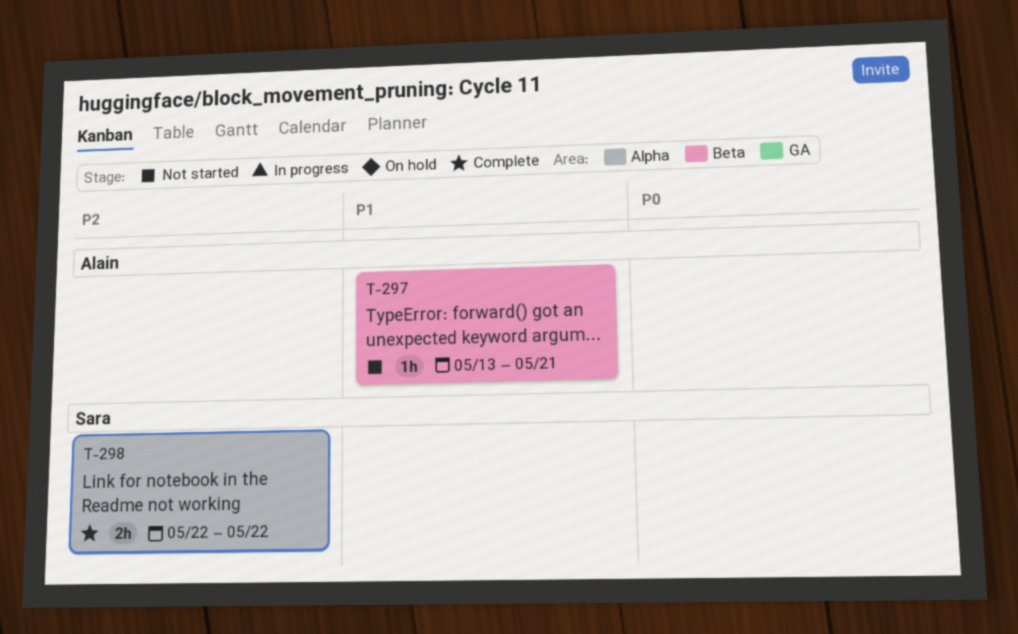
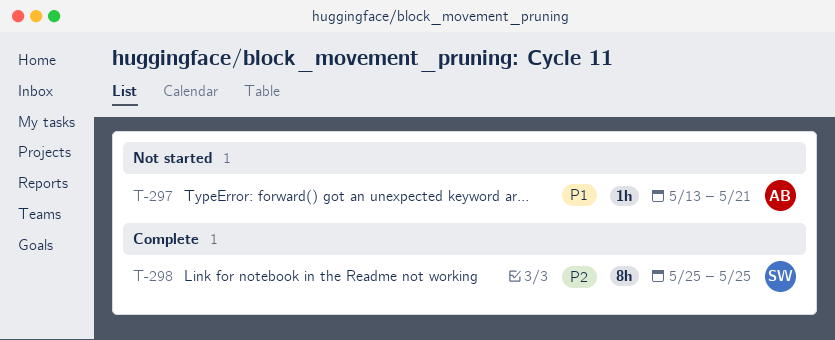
T-298, estimate: 2h -> 8h
T-298, start: May 22 -> May 25
T-298, due: May 22 -> May 25

